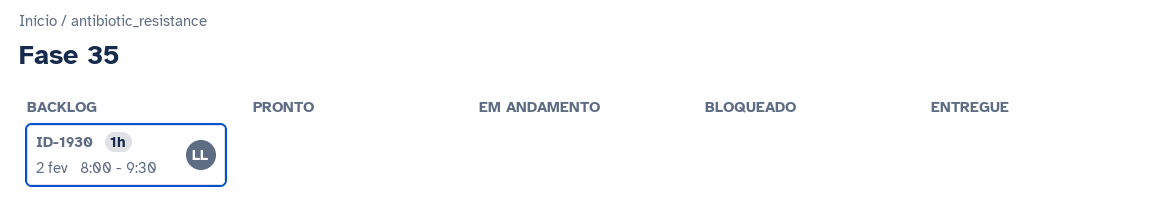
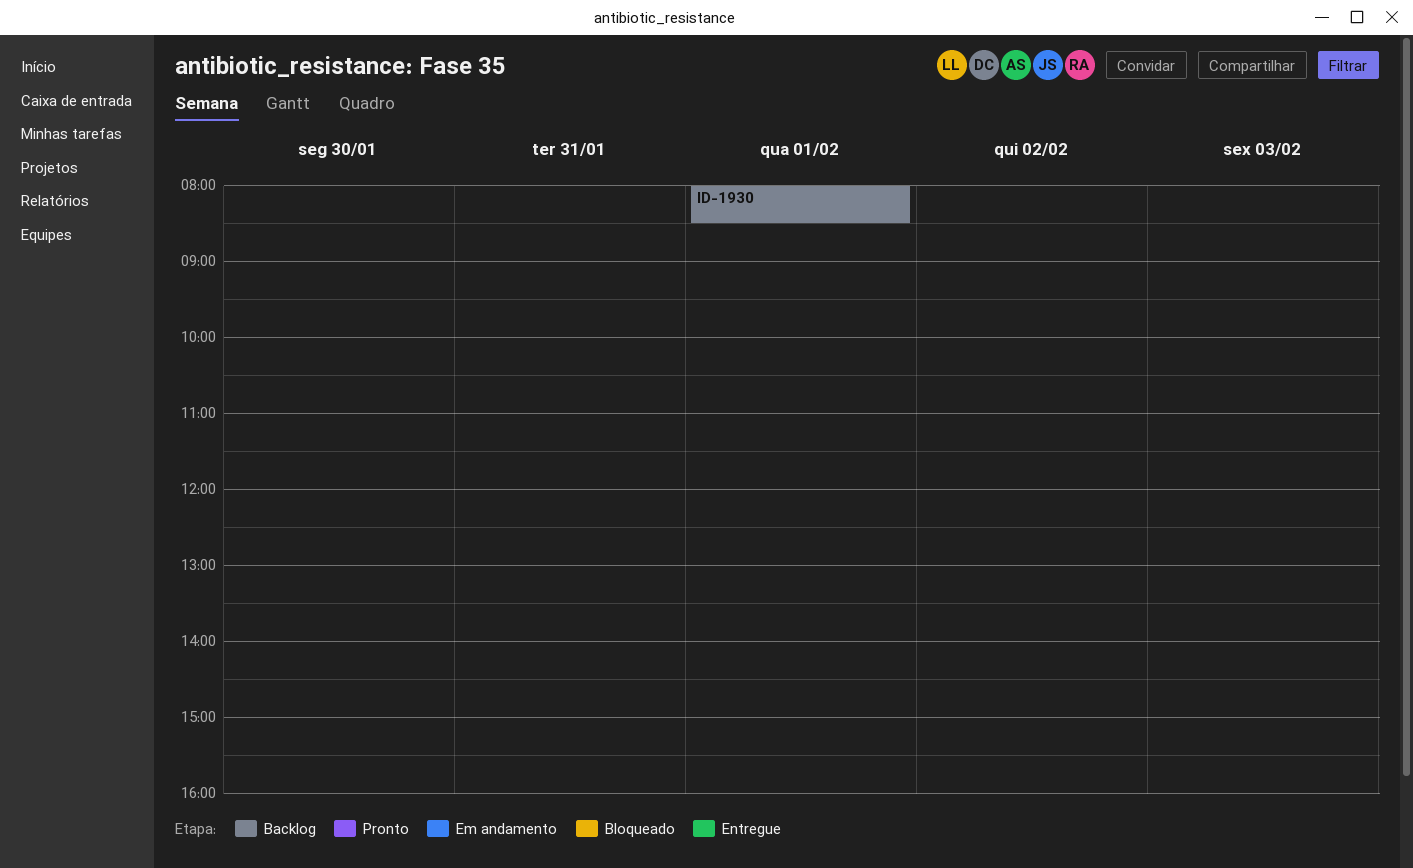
ID-1930, day: Feb 2 -> Feb 1
ID-1930, ends: 09:30 -> 08:30

